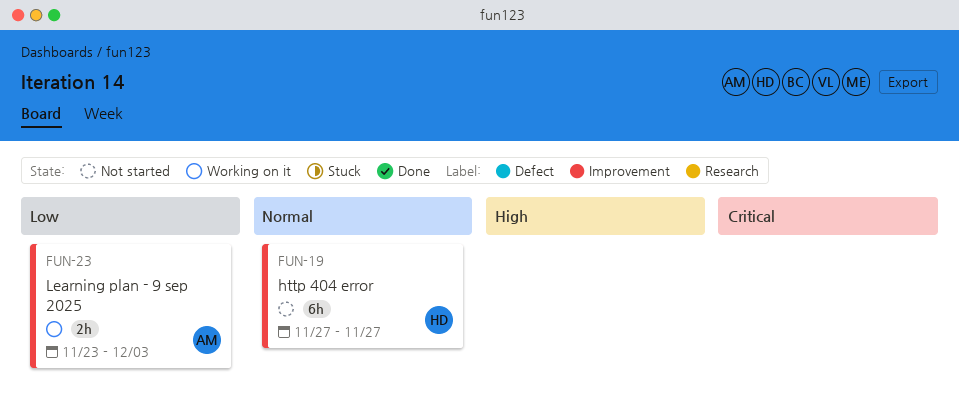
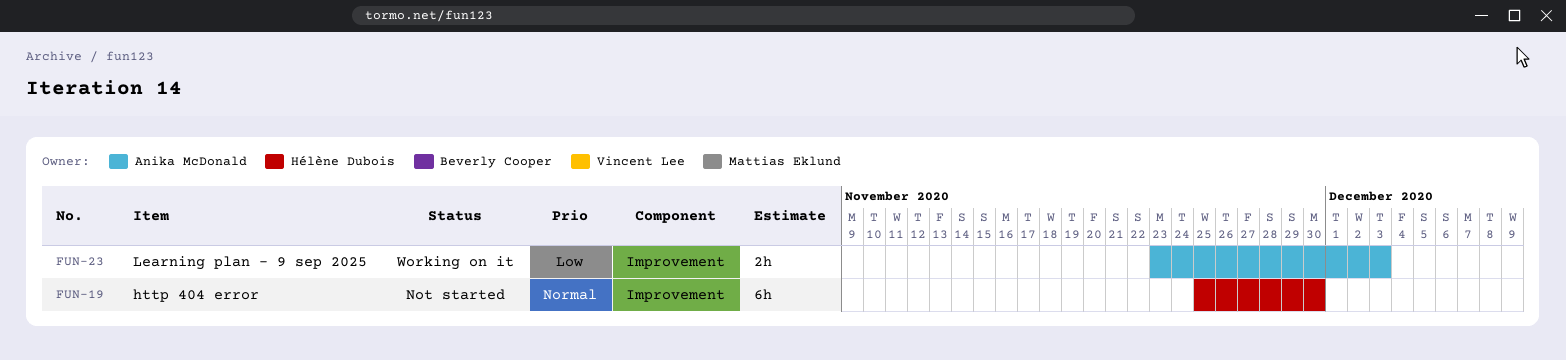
FUN-19, start: Nov 27 -> Nov 25
FUN-19, due: Nov 27 -> Nov 30

